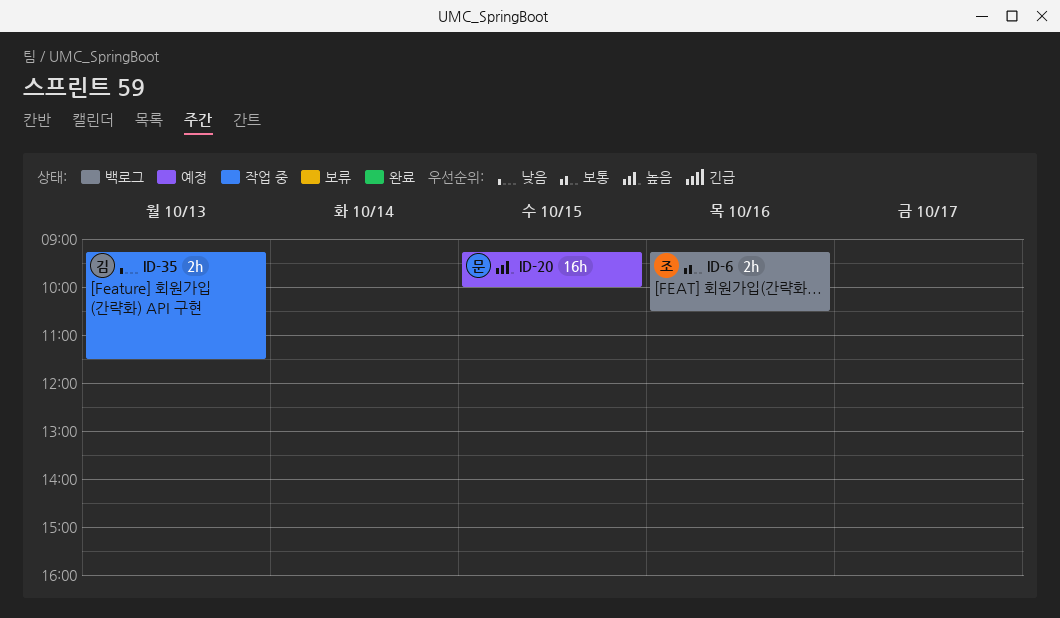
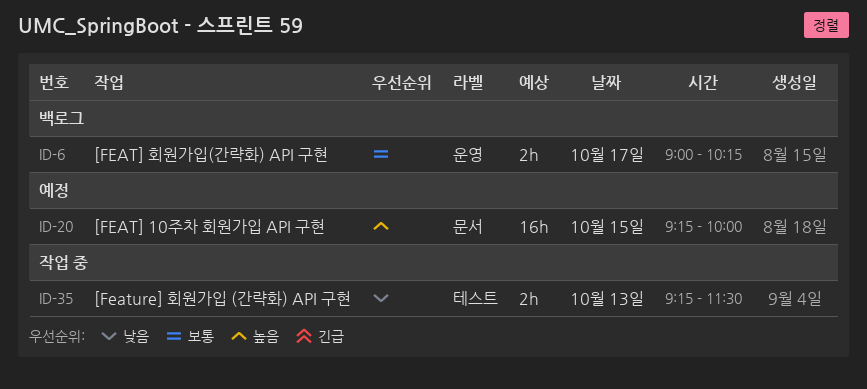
ID-6, day: Oct 16 -> Oct 17
ID-6, begins: 09:15 -> 09:00
ID-6, ends: 10:30 -> 10:15

